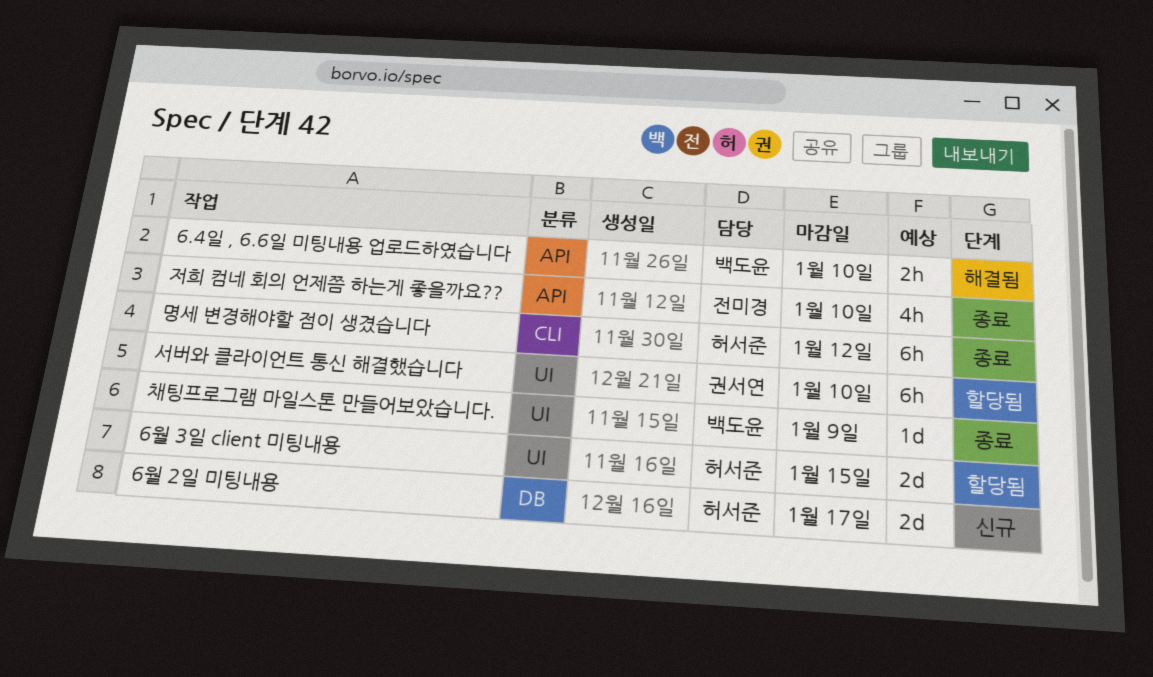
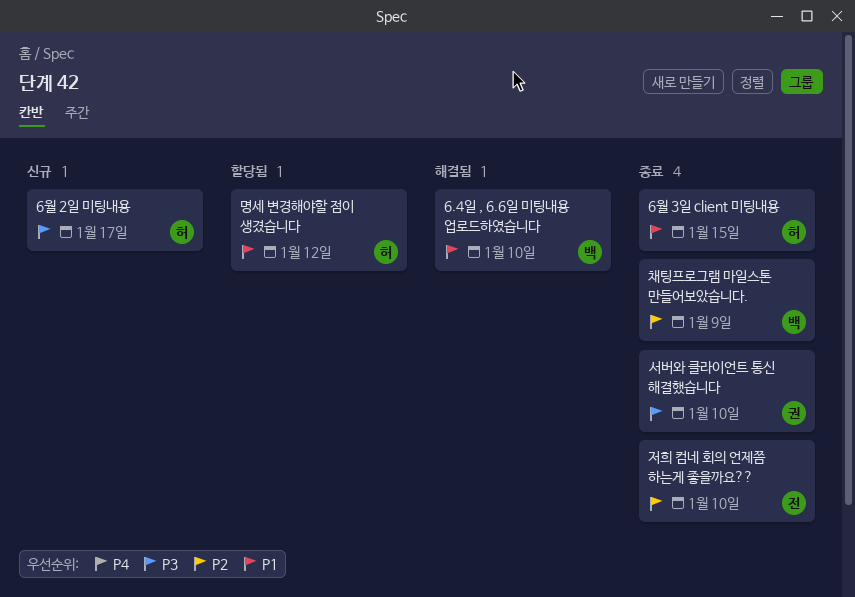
6월 3일 client 미팅내용, status: 할당됨 -> 종료
명세 변경해야할 점이 생겼습니다, status: 종료 -> 할당됨
서버와 클라이언트 통신 해결했습니다, status: 할당됨 -> 종료

